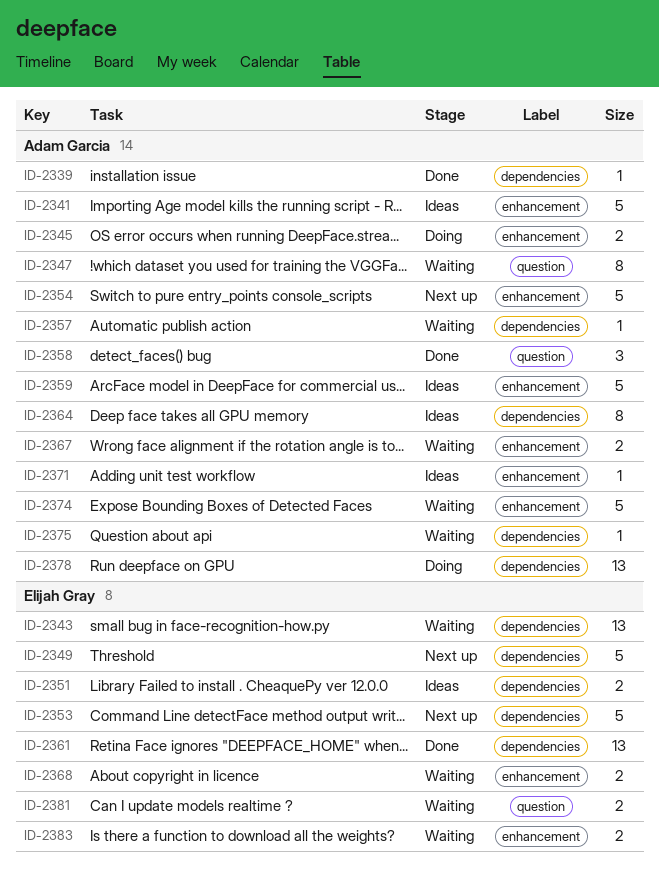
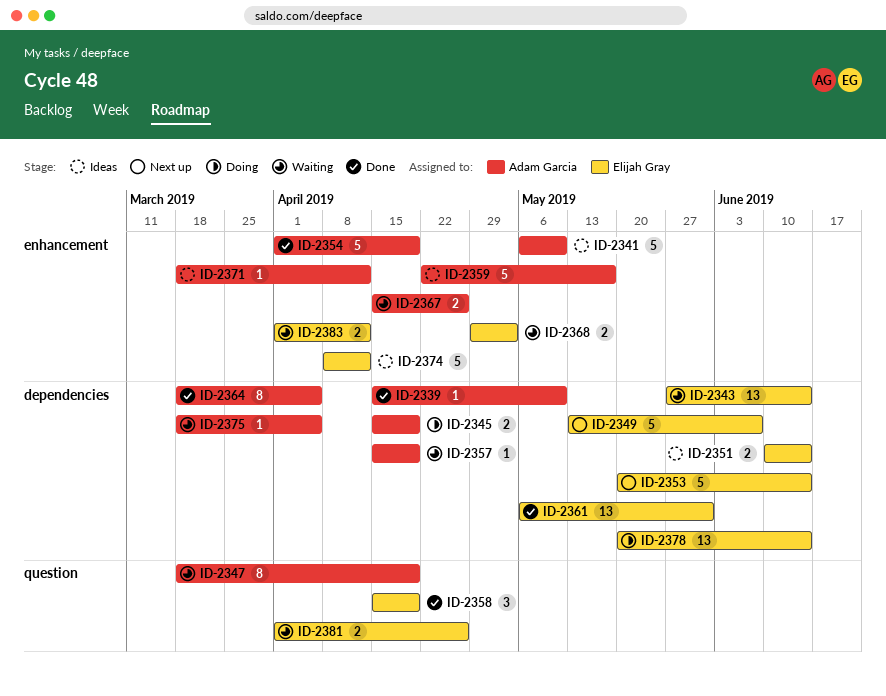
ID-2345, label: enhancement -> dependencies
ID-2354, status: Next up -> Done
ID-2358, owner: Adam Garcia -> Elijah Gray
ID-2364, status: Ideas -> Done
ID-2374, status: Waiting -> Ideas
ID-2374, owner: Adam Garcia -> Elijah Gray
ID-2378, owner: Adam Garcia -> Elijah Gray

